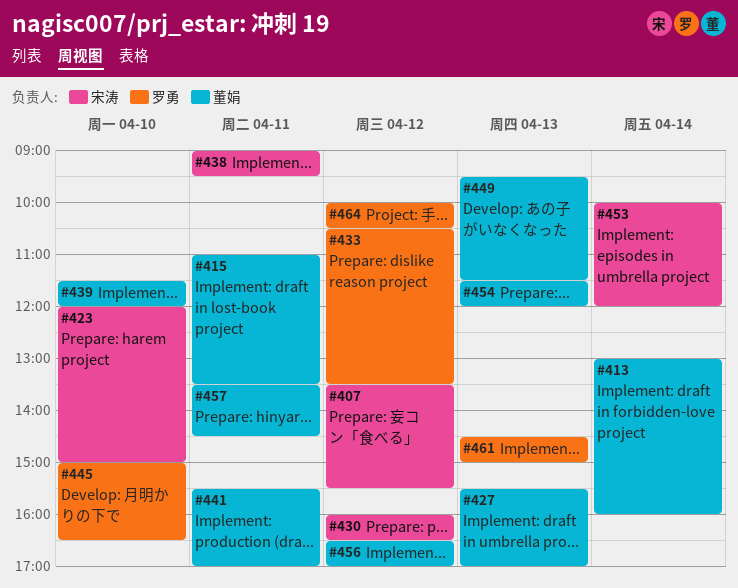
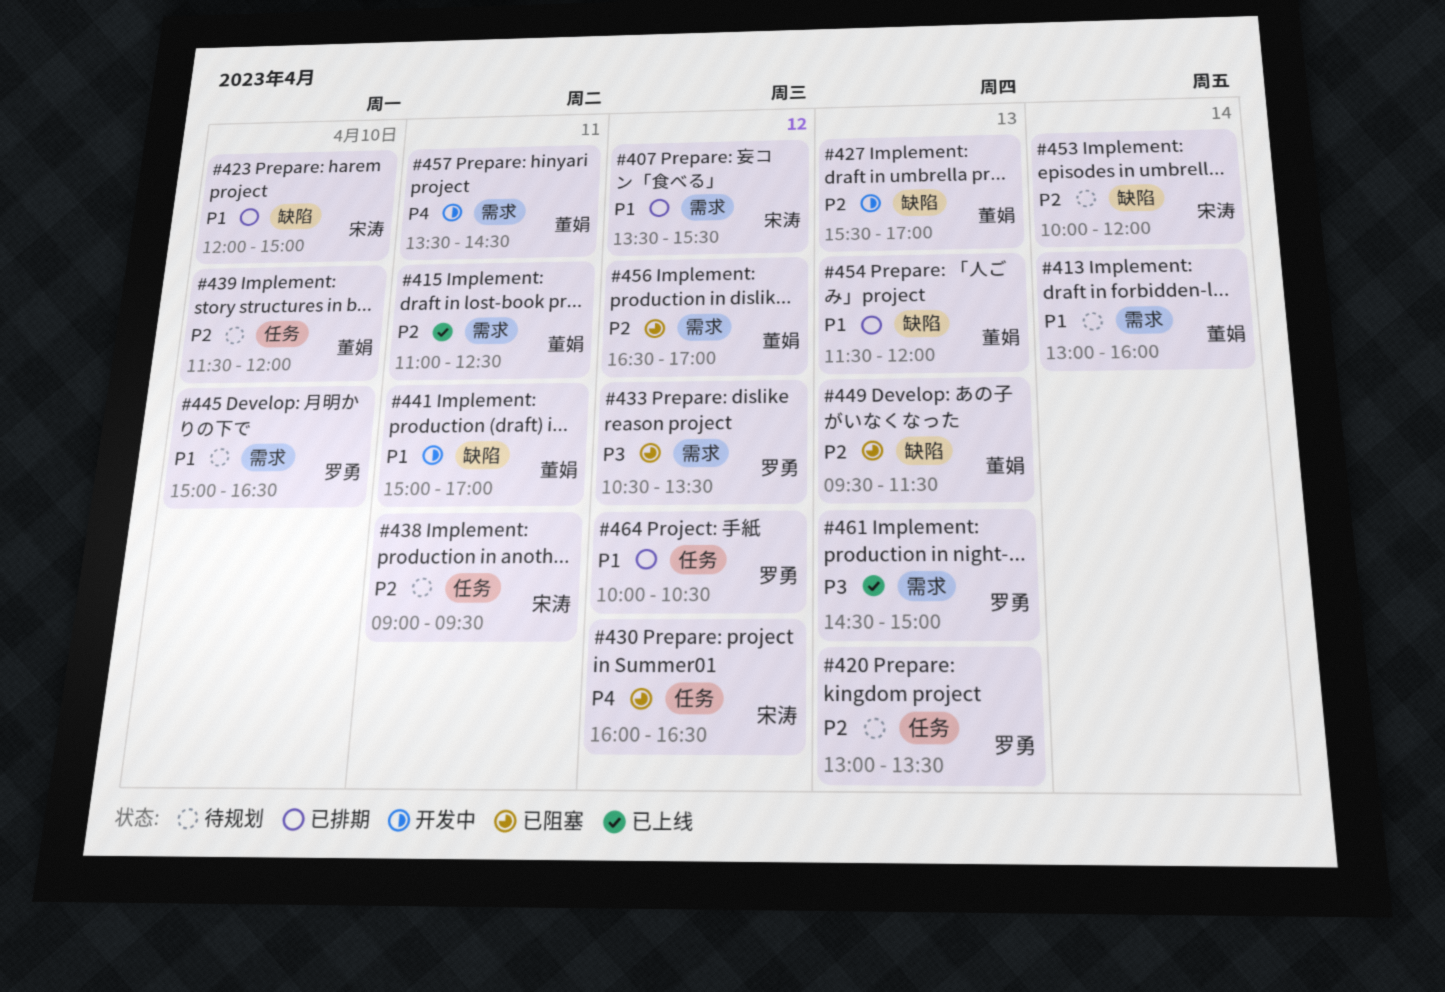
#415, ends: 13:30 -> 12:30
#420: none -> present
#441, begins: 15:30 -> 15:00

